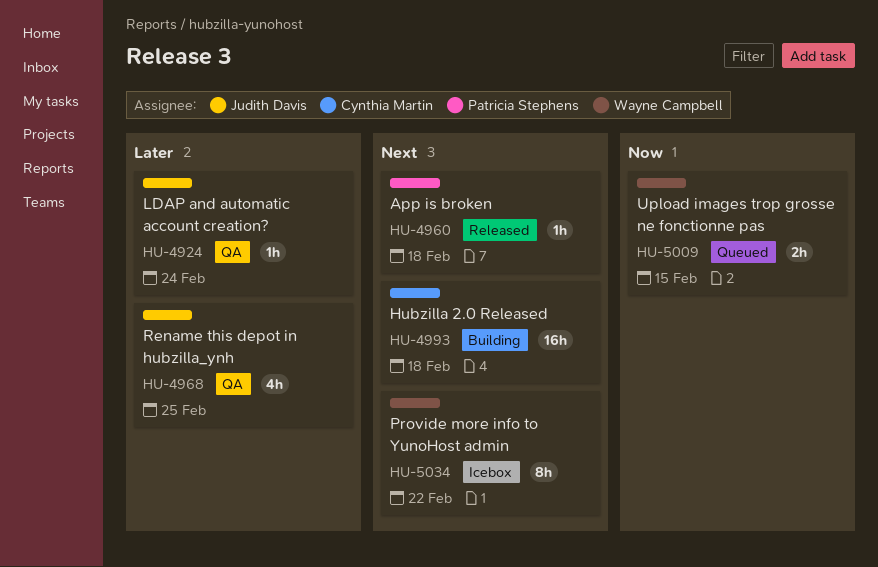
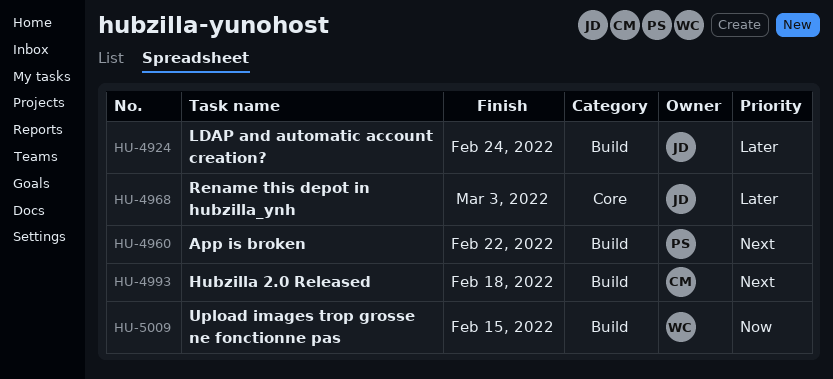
HU-4960, due: Feb 18 -> Feb 22
HU-4968, due: Feb 25 -> Mar 3
HU-5034: present -> none

